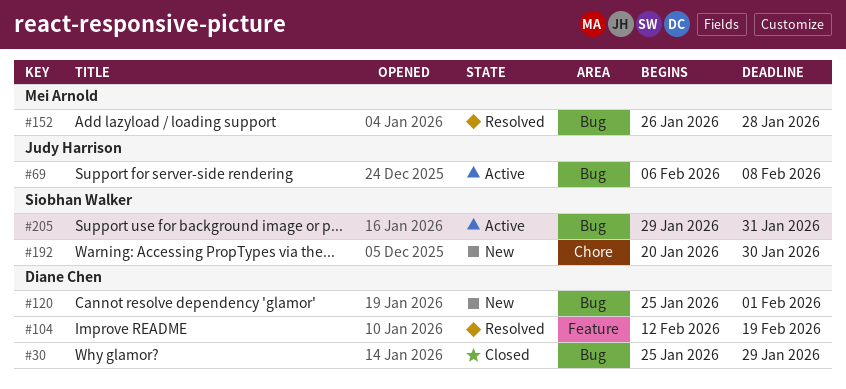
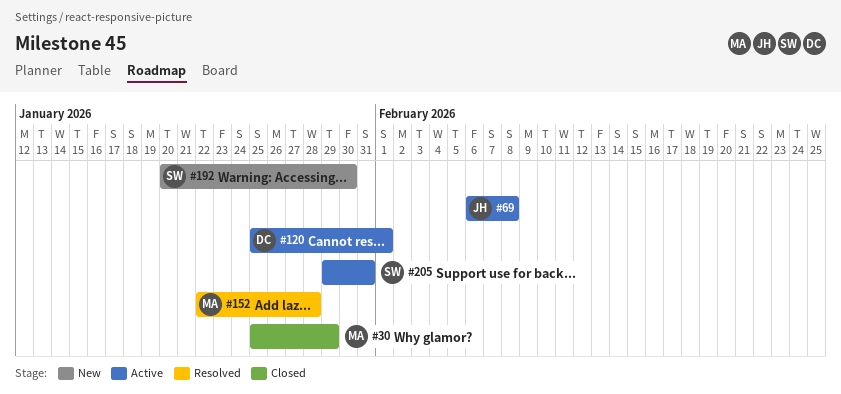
#30, owner: Diane Chen -> Mei Arnold
#104: present -> none
#120, status: New -> Active
#152, start: Jan 26 -> Jan 22

